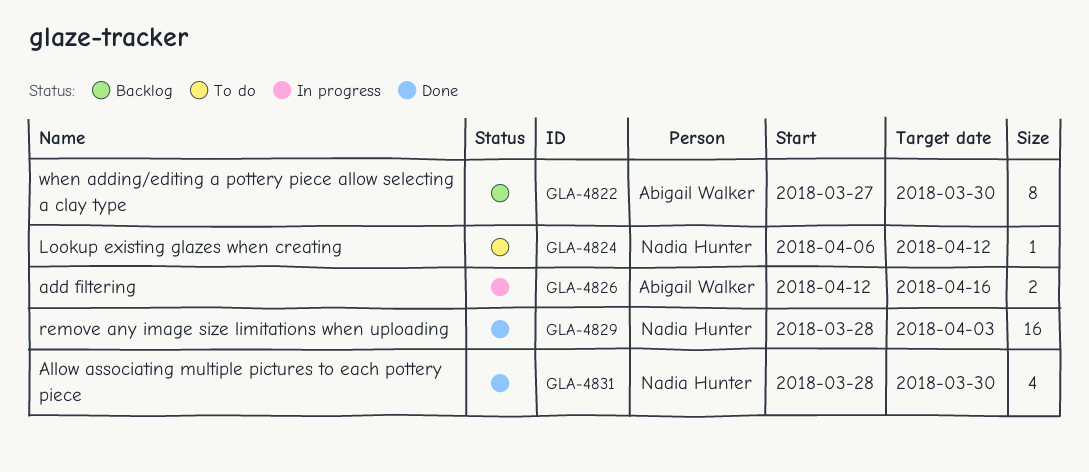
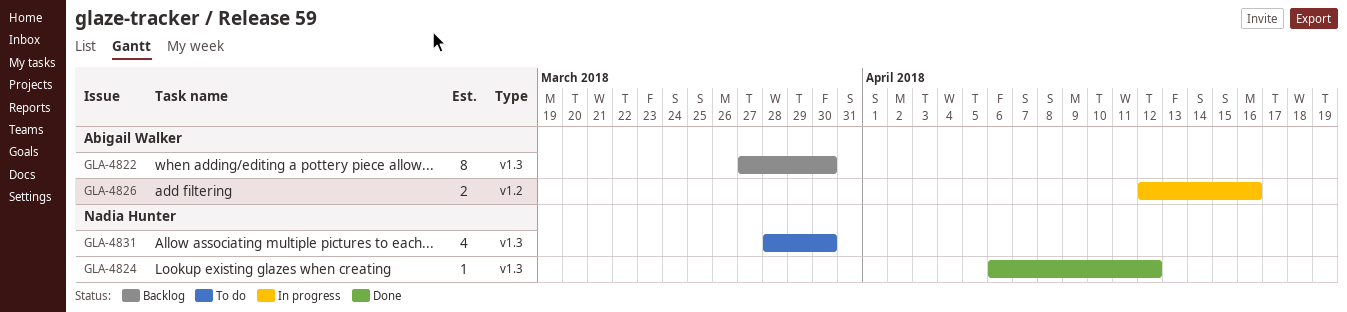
GLA-4824, status: To do -> Done
GLA-4829: present -> none
GLA-4831, status: Done -> To do

